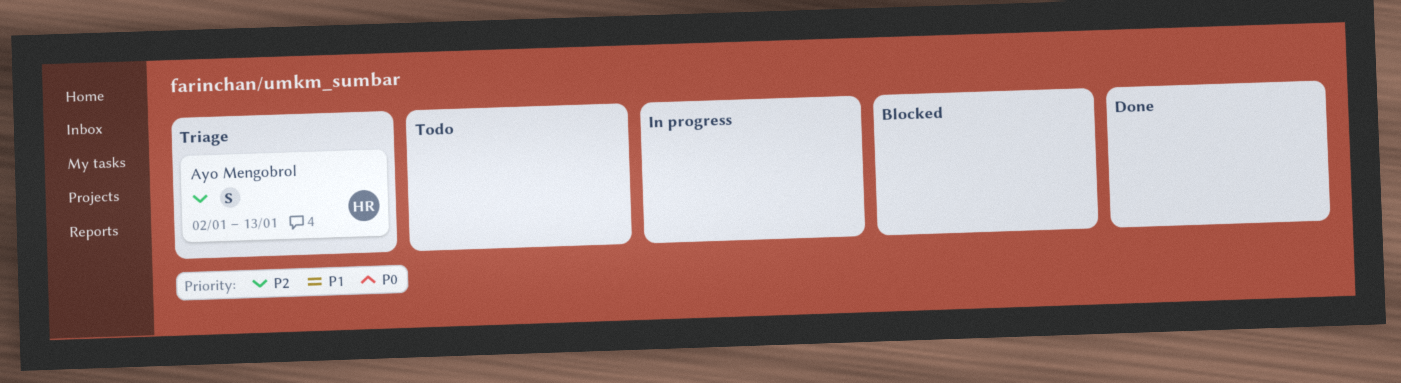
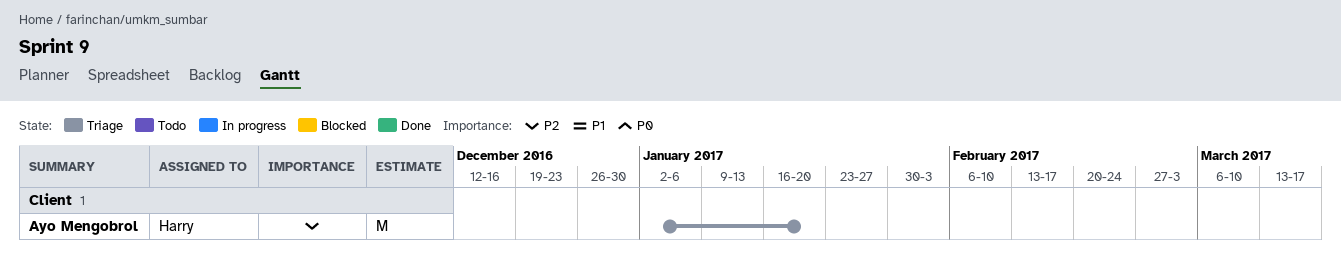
Ayo Mengobrol, estimate: S -> M
Ayo Mengobrol, due: Jan 13 -> Jan 20

